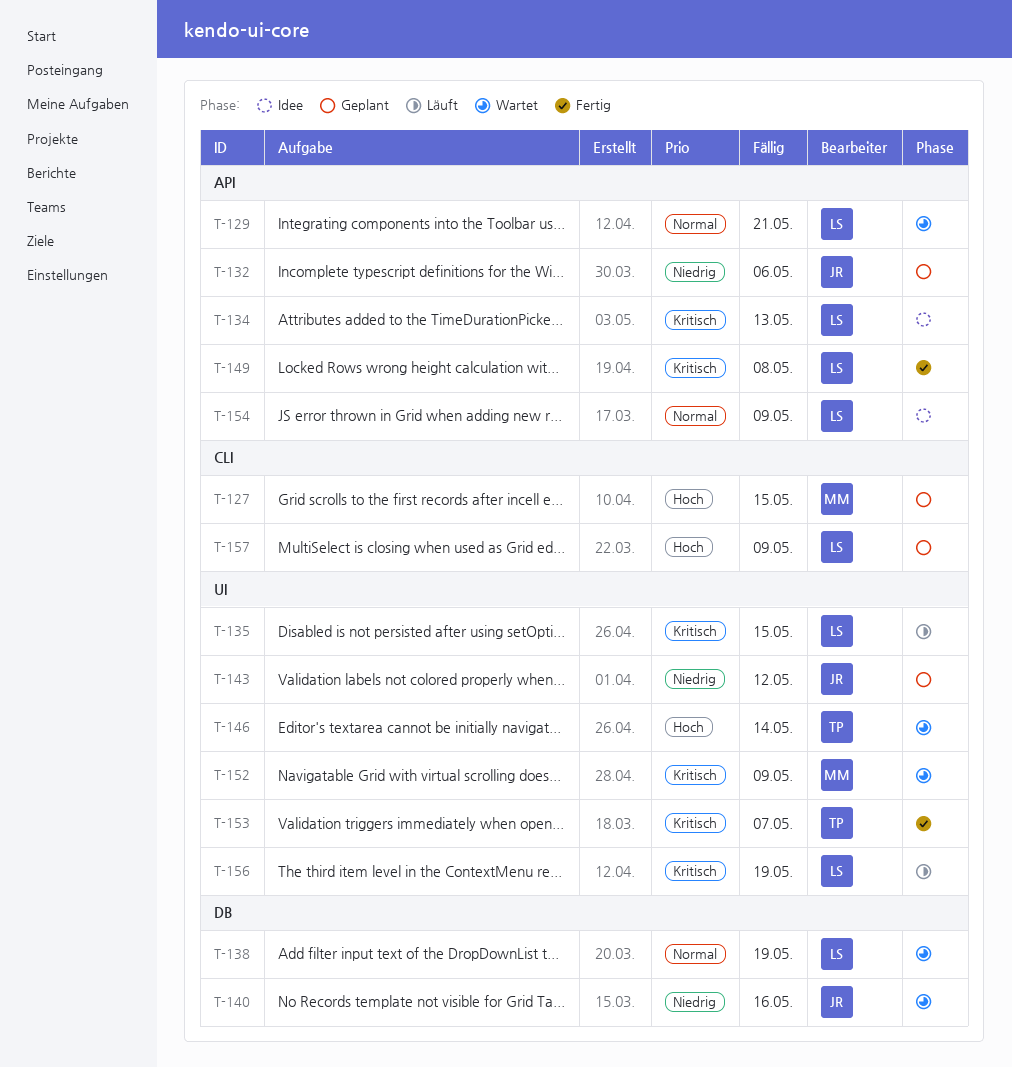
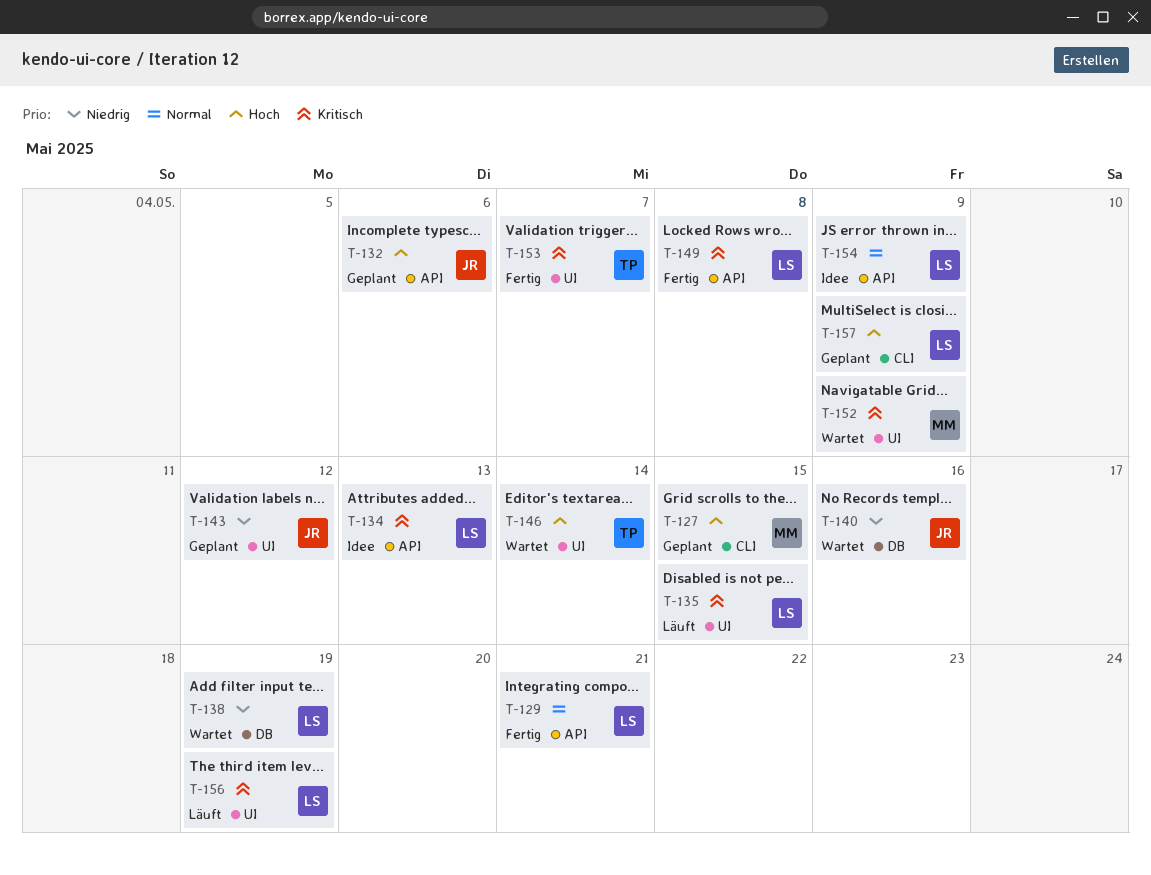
T-129, status: Wartet -> Fertig
T-132, priority: Niedrig -> Hoch
T-138, priority: Normal -> Niedrig

